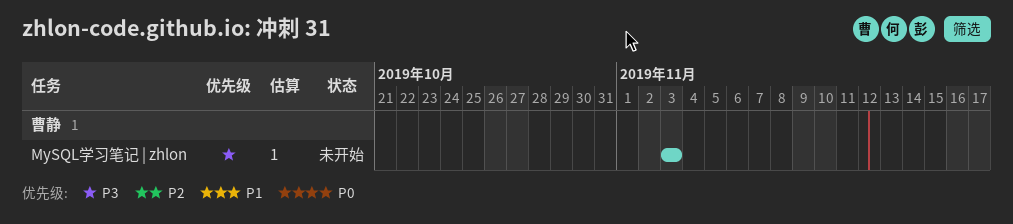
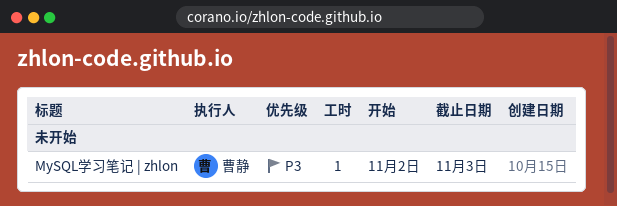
MySQL学习笔记 | zhlon, start: Nov 3 -> Nov 2

